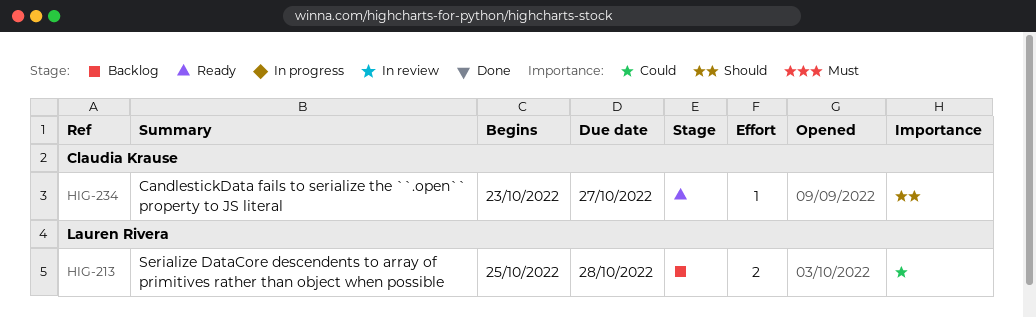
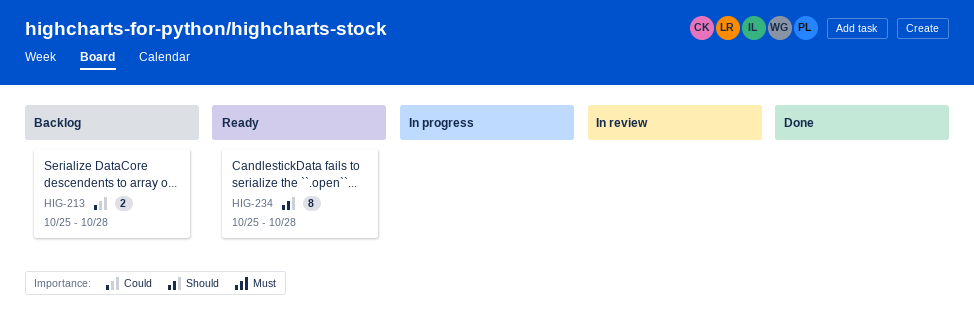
HIG-234, estimate: 1 -> 8
HIG-234, start: Oct 23 -> Oct 25
HIG-234, due: Oct 27 -> Oct 28

